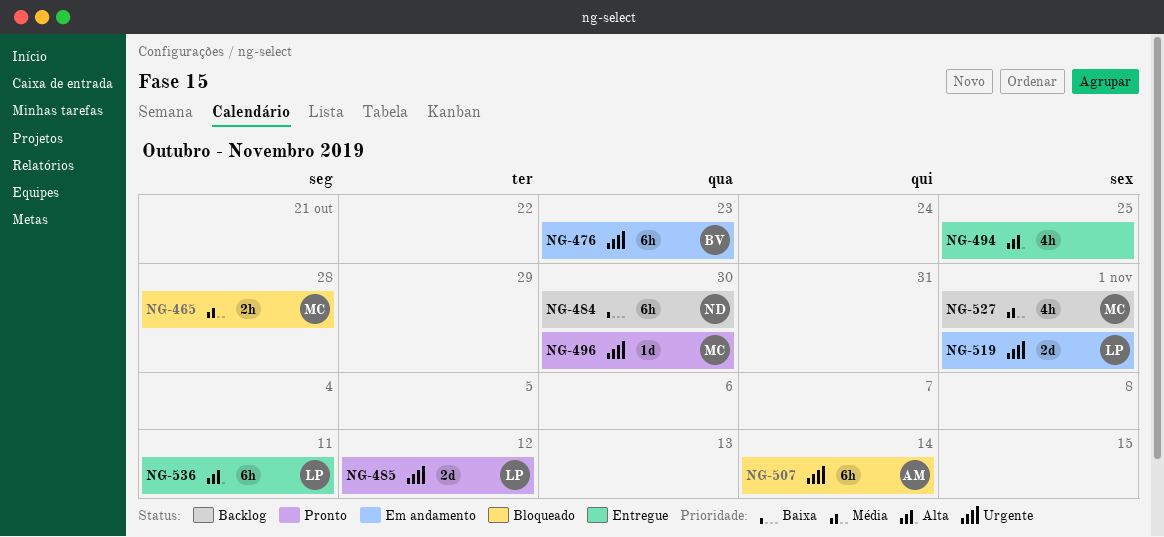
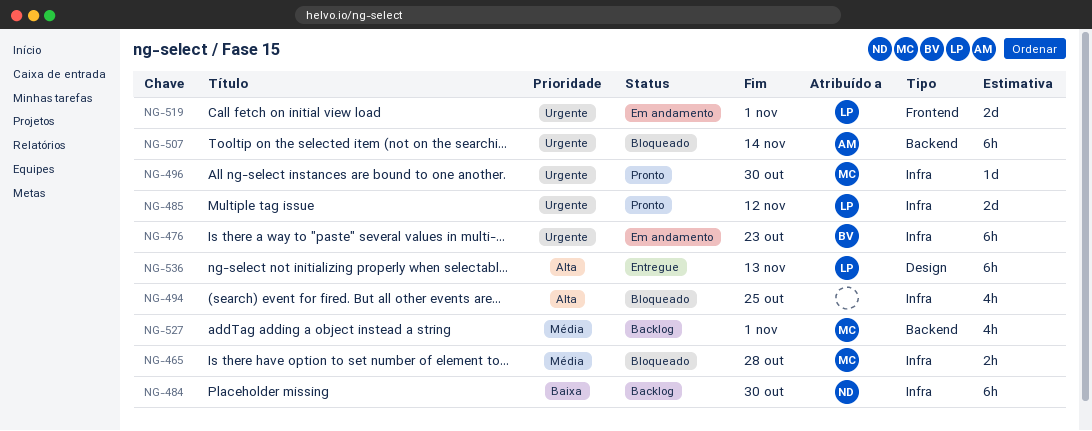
NG-494, status: Entregue -> Bloqueado
NG-536, due: Nov 11 -> Nov 13

